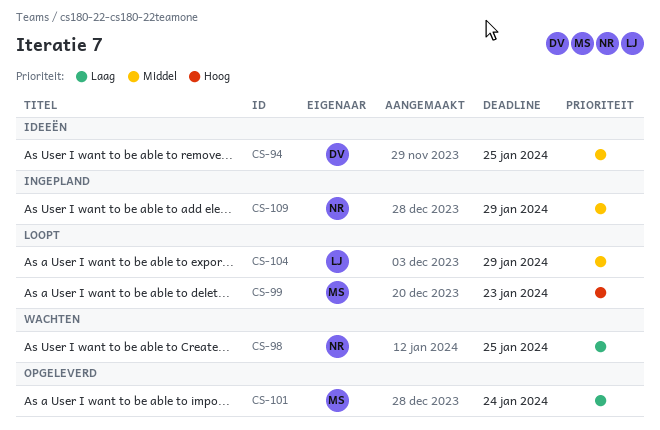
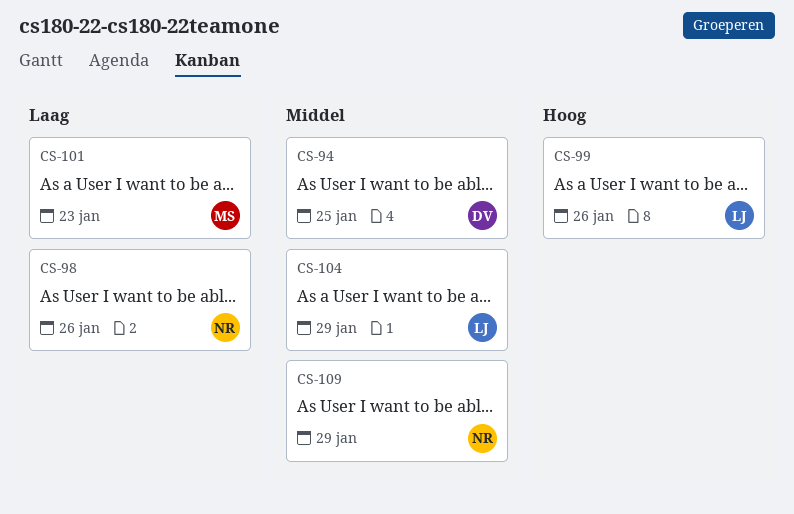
CS-98, due: Jan 25 -> Jan 26
CS-99, owner: MS -> LJ
CS-99, due: Jan 23 -> Jan 26
CS-101, due: Jan 24 -> Jan 23

